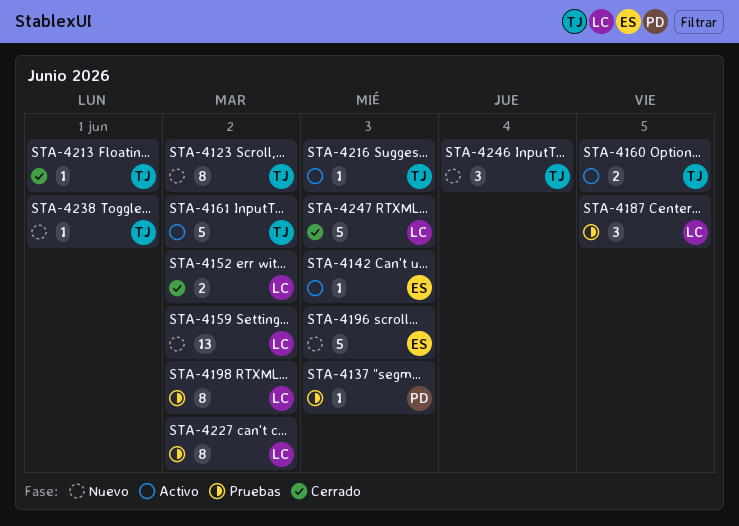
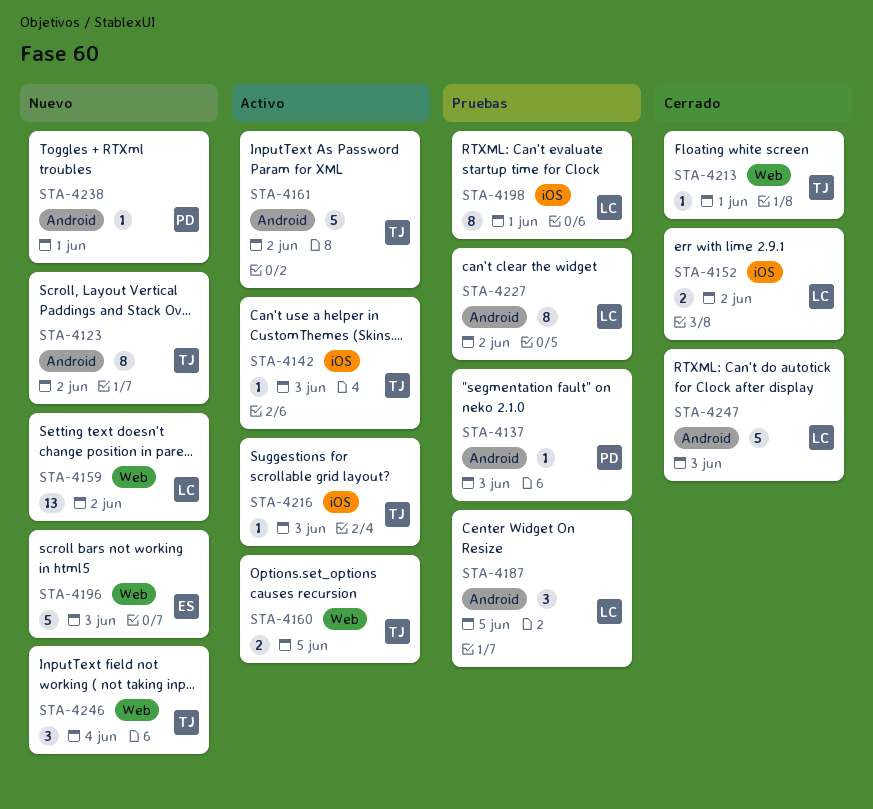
STA-4142, owner: ES -> TJ
STA-4198, due: Jun 2 -> Jun 1
STA-4238, owner: TJ -> PD

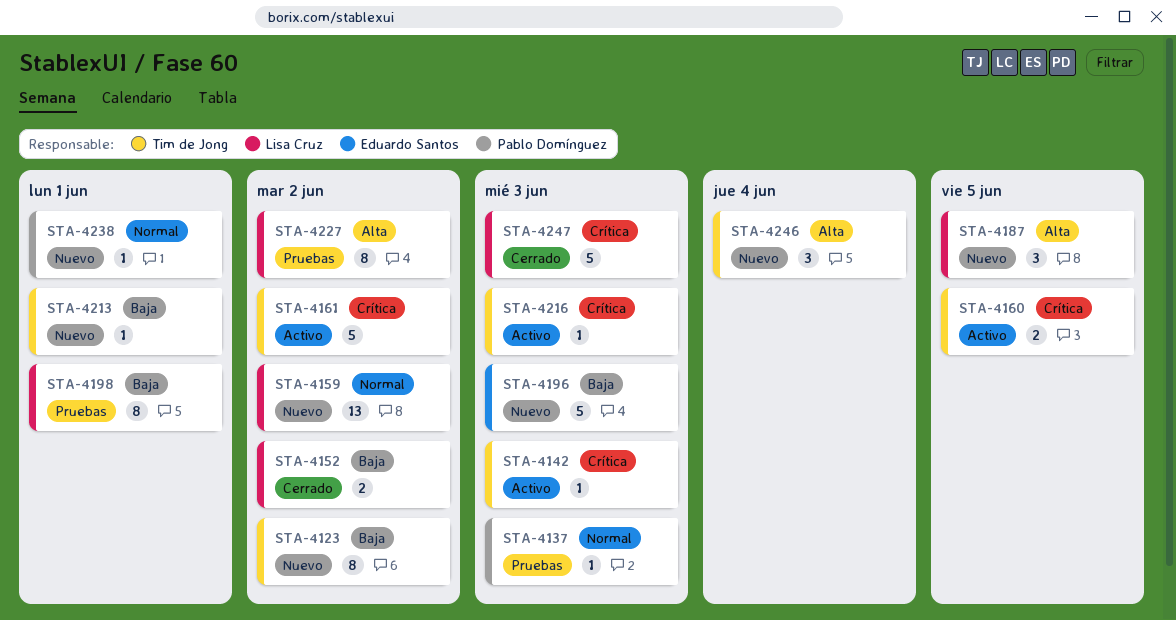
STA-4187, status: Pruebas -> Nuevo
STA-4213, status: Cerrado -> Nuevo

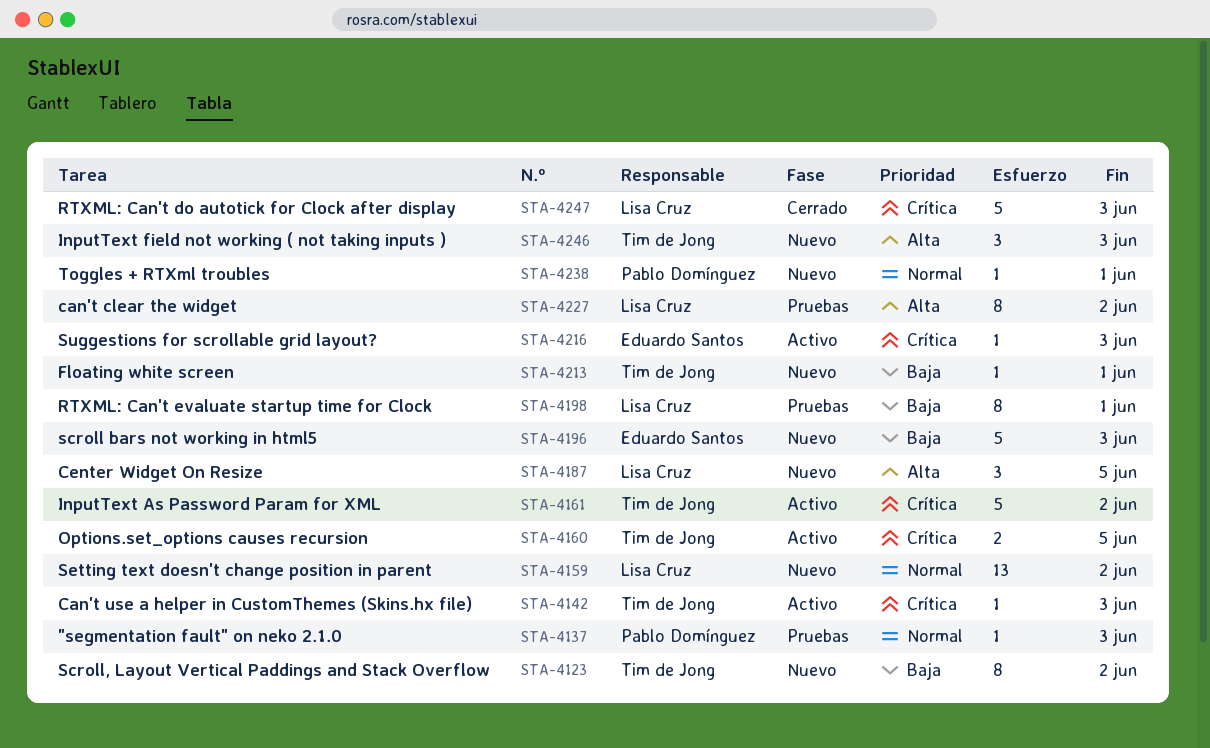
STA-4152: present -> none
STA-4216, owner: Tim de Jong -> Eduardo Santos
STA-4246, due: Jun 4 -> Jun 3

